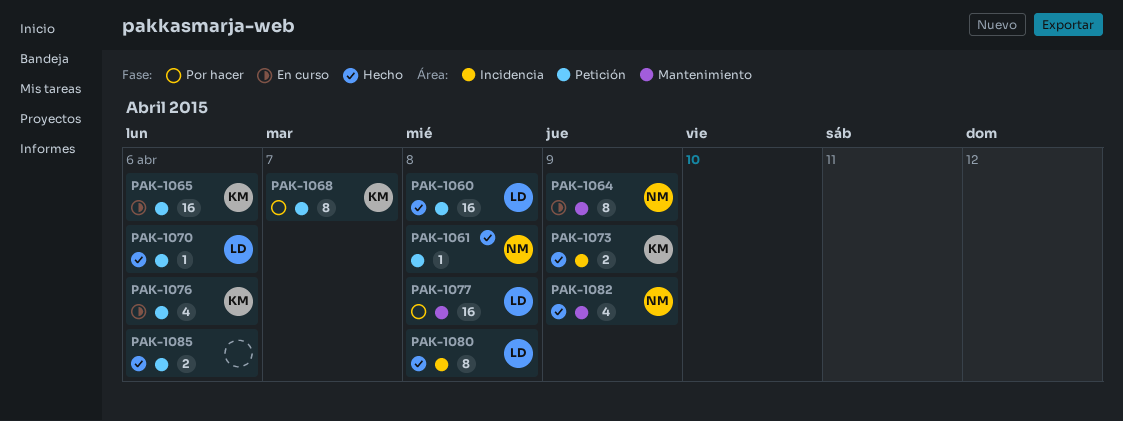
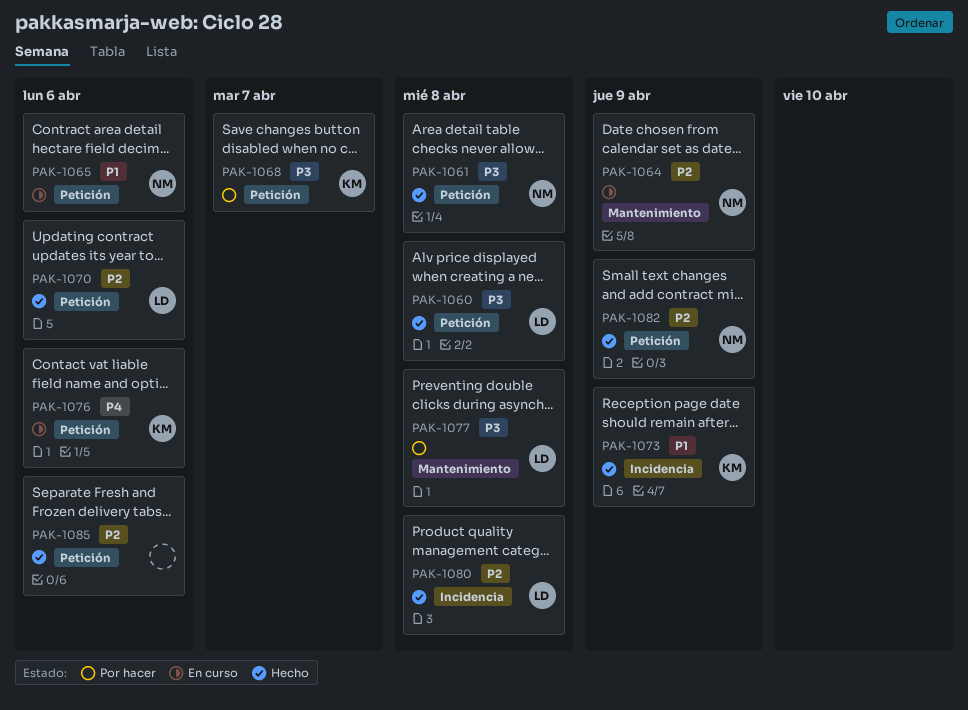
PAK-1065, owner: KM -> NM
PAK-1082, label: Mantenimiento -> Petición

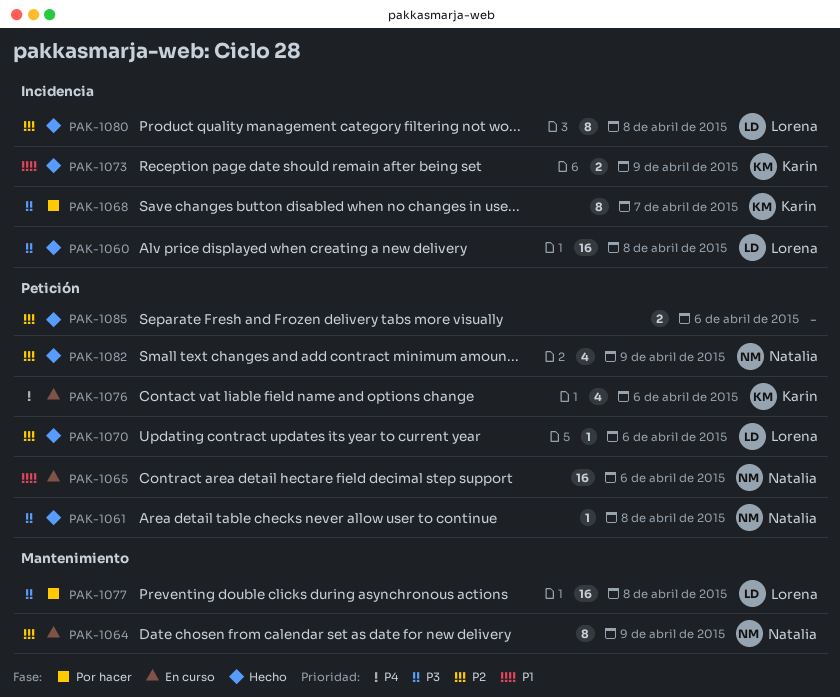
PAK-1060, label: Petición -> Incidencia
PAK-1068, label: Petición -> Incidencia

